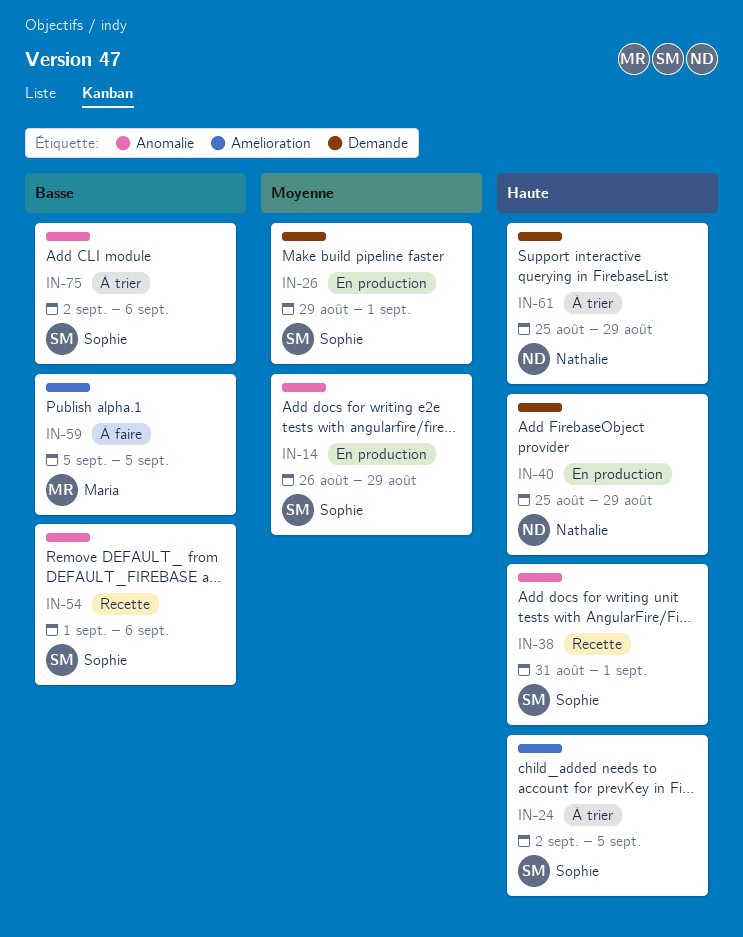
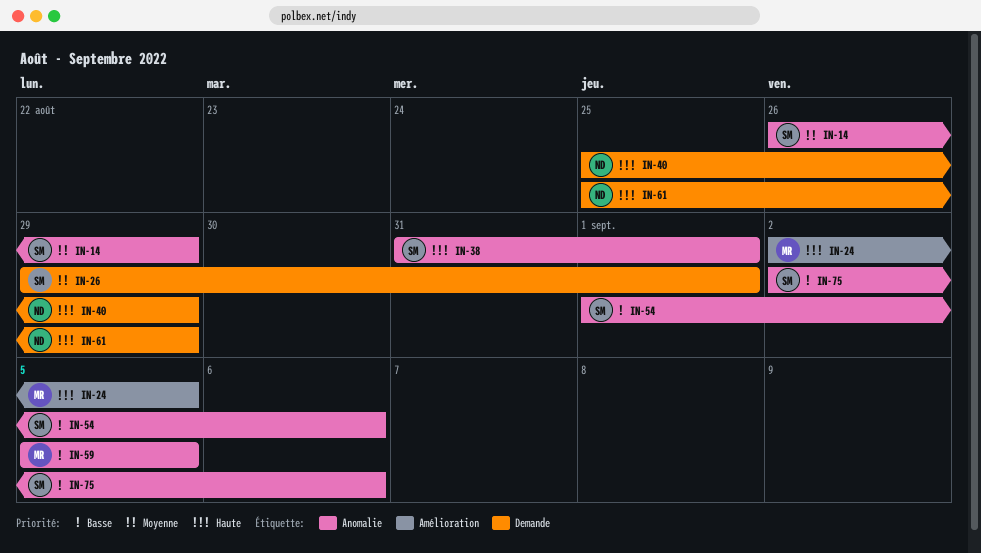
IN-24, owner: Sophie -> Maria
IN-59, label: Amélioration -> Anomalie

